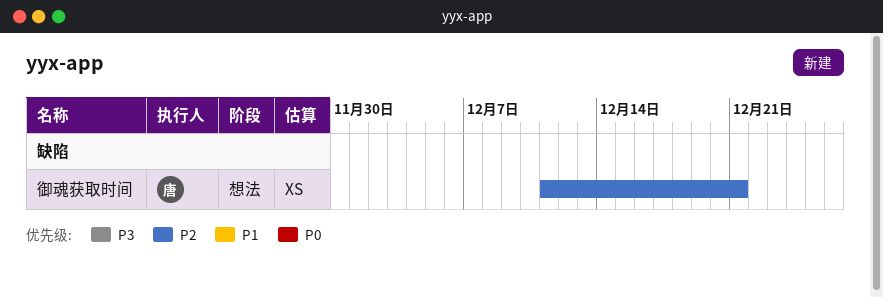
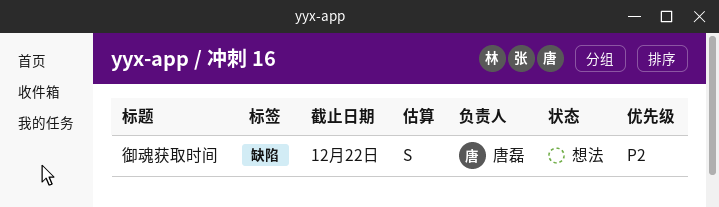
御魂获取时间, estimate: XS -> S
御魂获取时间, due: Dec 21 -> Dec 22

